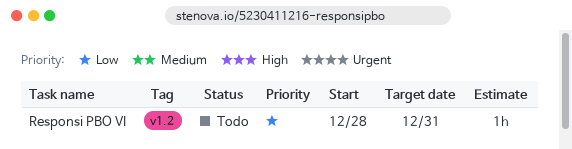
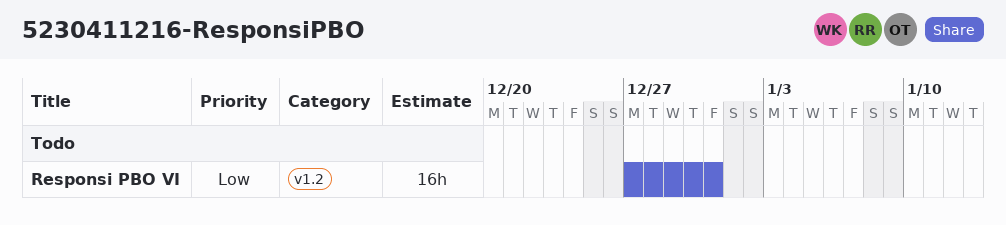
Responsi PBO VI, estimate: 1h -> 16h
Responsi PBO VI, start: Dec 28 -> Dec 27

